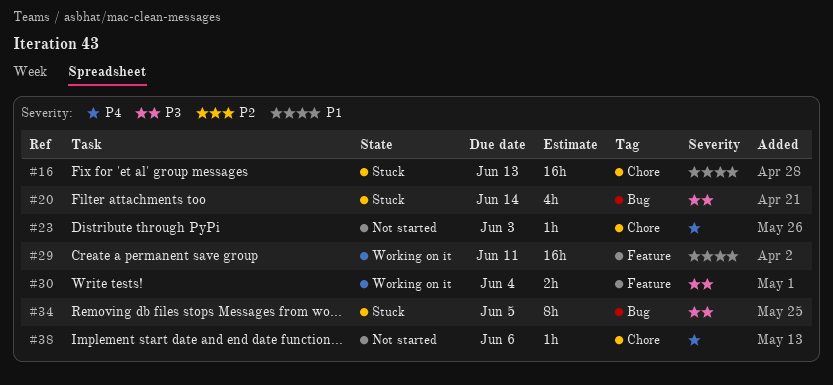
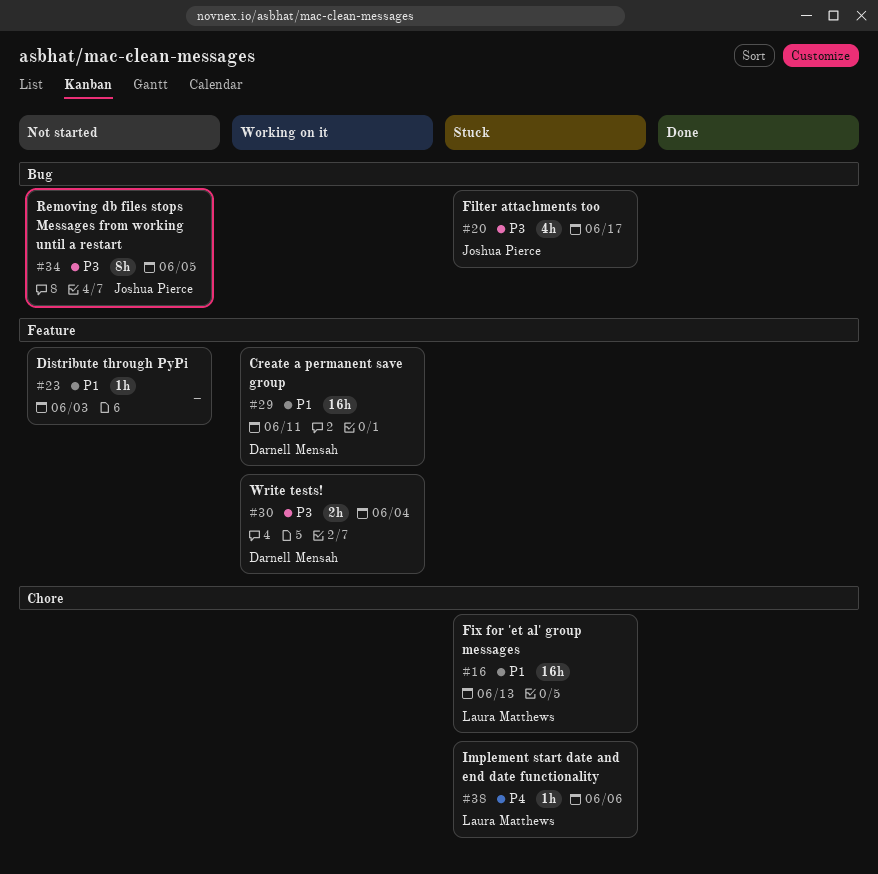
#20, due: Jun 14 -> Jun 17
#23, priority: P4 -> P1
#23, label: Chore -> Feature
#34, status: Stuck -> Not started
#38, status: Not started -> Stuck

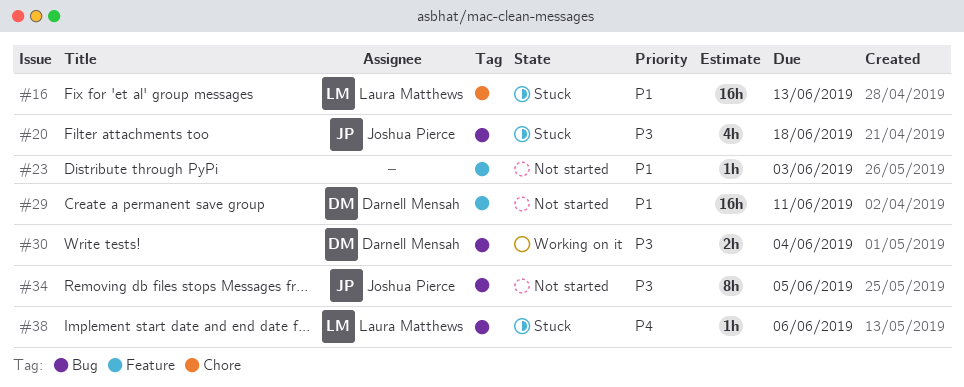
#20, due: Jun 17 -> Jun 18
#29, status: Working on it -> Not started
#30, label: Feature -> Bug
#38, label: Chore -> Bug

